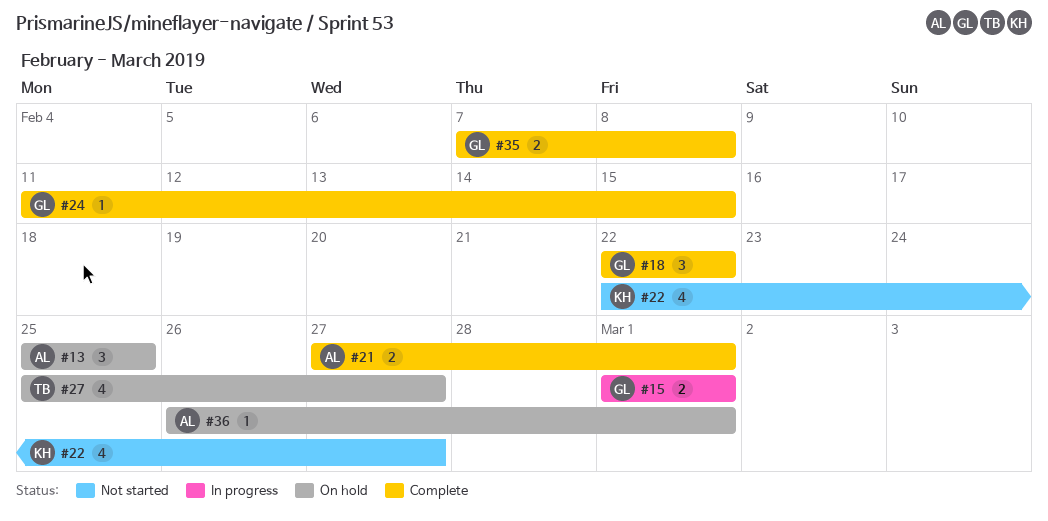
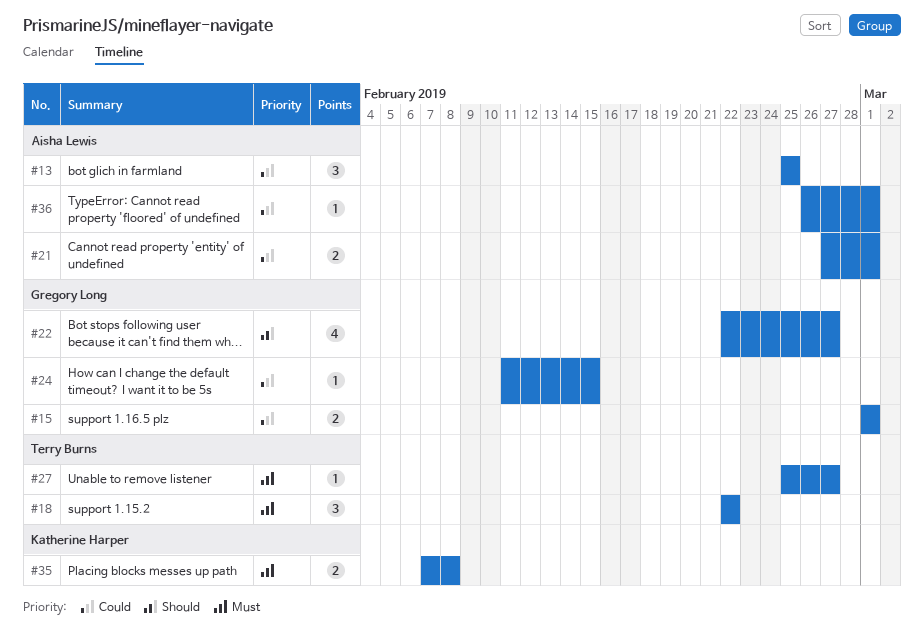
#18, owner: Gregory Long -> Terry Burns
#22, owner: Katherine Harper -> Gregory Long
#27, estimate: 4 -> 1
#35, owner: Gregory Long -> Katherine Harper

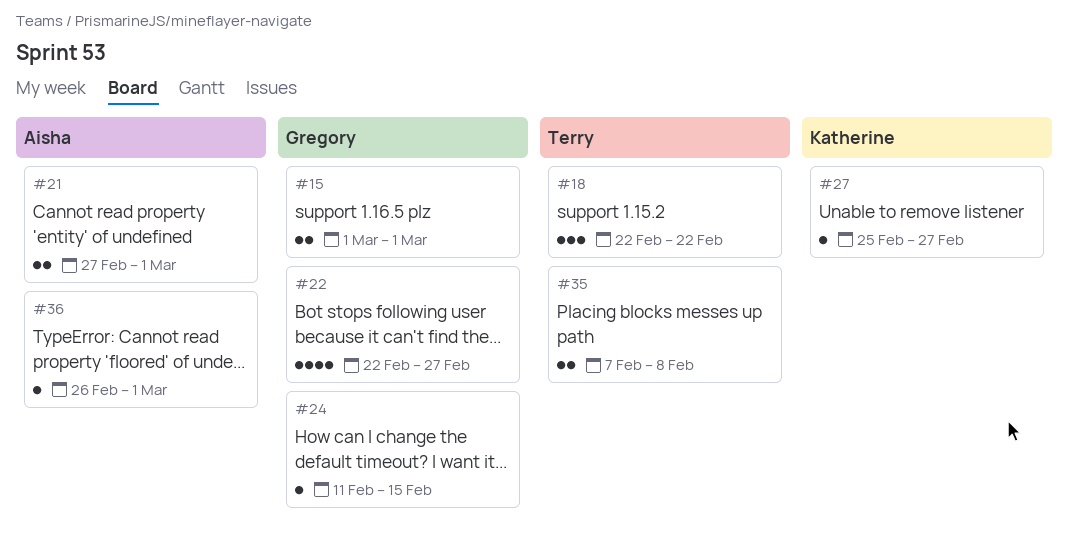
#13: present -> none
#27, owner: Terry Burns -> Katherine Harper
#35, owner: Katherine Harper -> Terry Burns

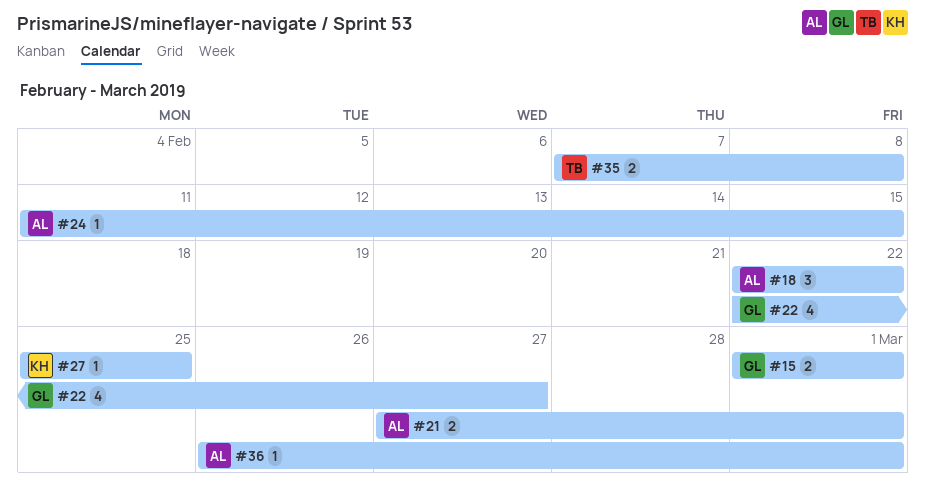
#18, owner: Terry -> Aisha
#24, owner: Gregory -> Aisha
#27, due: Feb 27 -> Feb 25

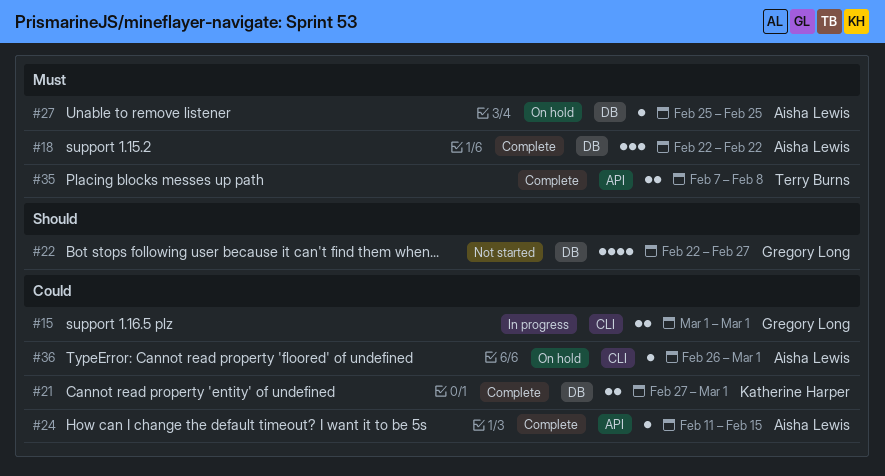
#21, owner: Aisha Lewis -> Katherine Harper
#27, owner: Katherine Harper -> Aisha Lewis

